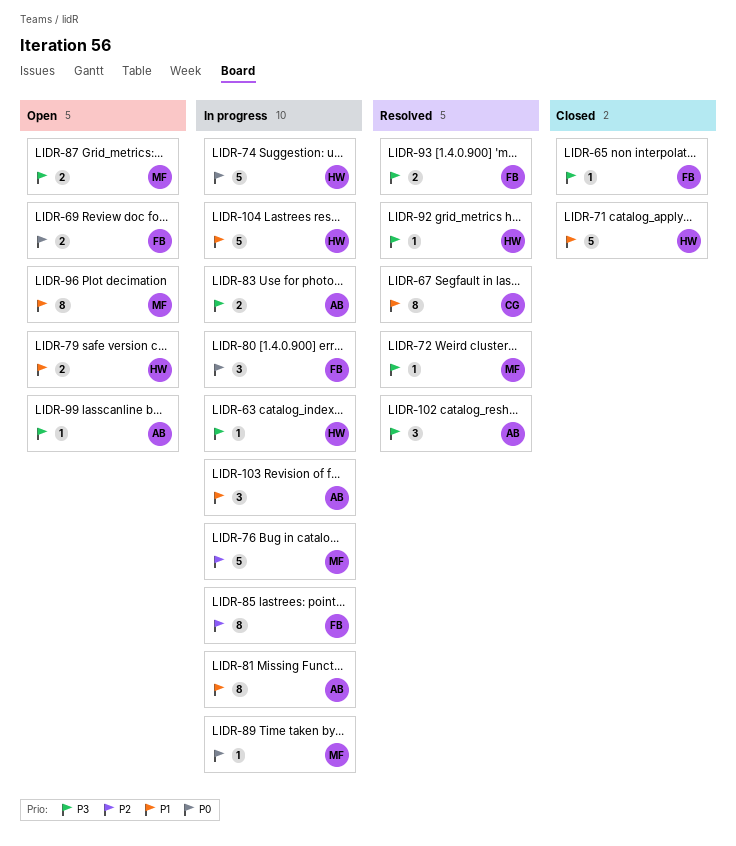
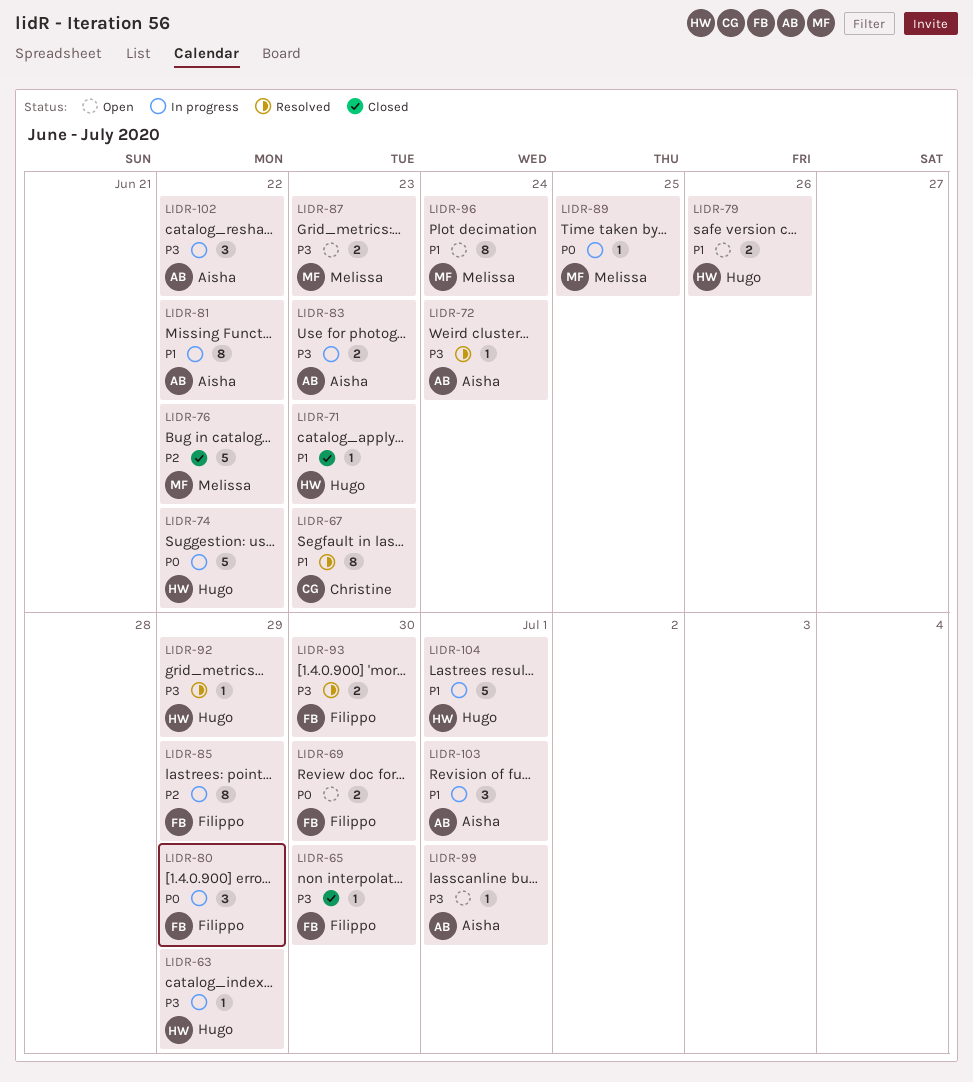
LIDR-71, estimate: 5 -> 1
LIDR-72, owner: Melissa -> Aisha
LIDR-76, status: In progress -> Closed
LIDR-102, status: Resolved -> In progress

